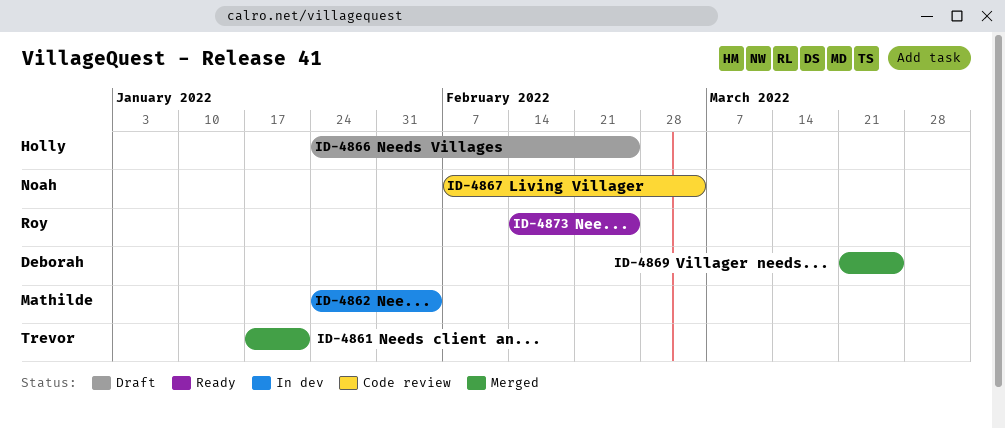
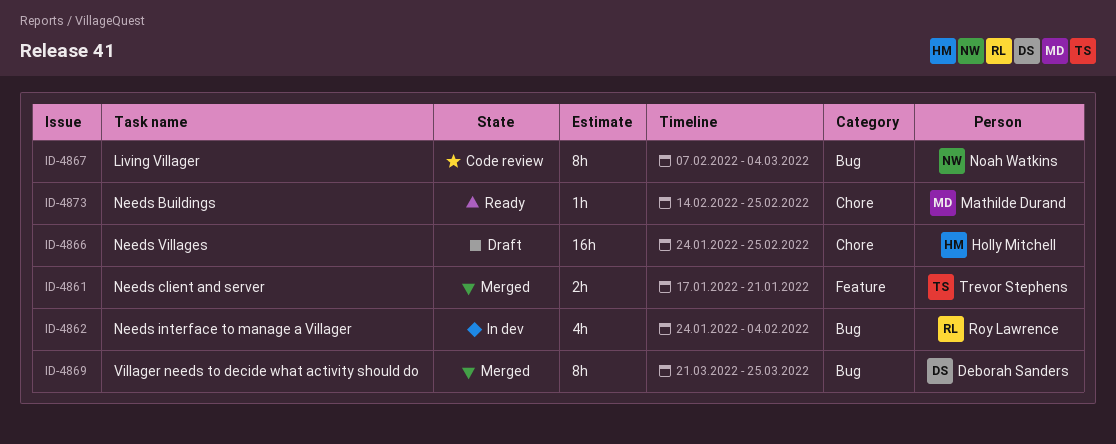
ID-4862, owner: Mathilde Durand -> Roy Lawrence
ID-4873, owner: Roy Lawrence -> Mathilde Durand

